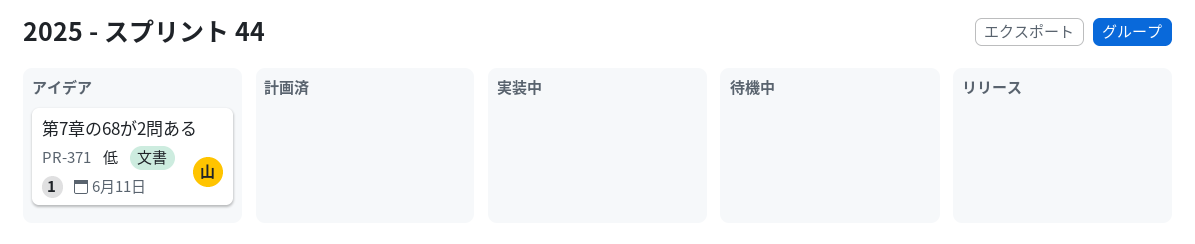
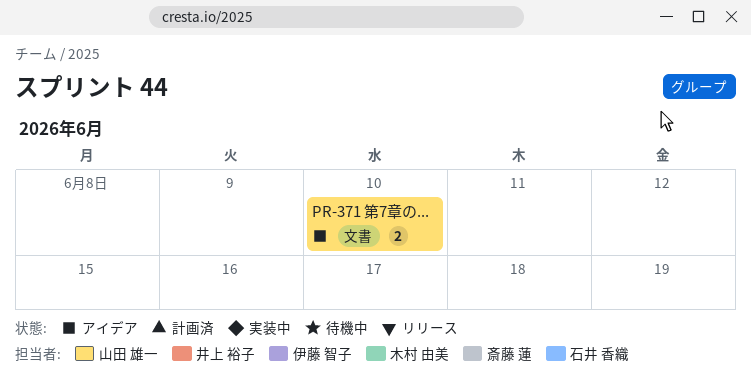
PR-371, estimate: 1 -> 2
PR-371, due: Jun 11 -> Jun 10

